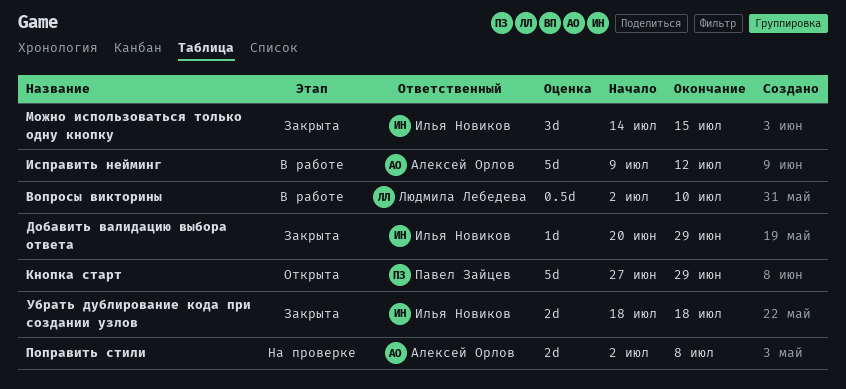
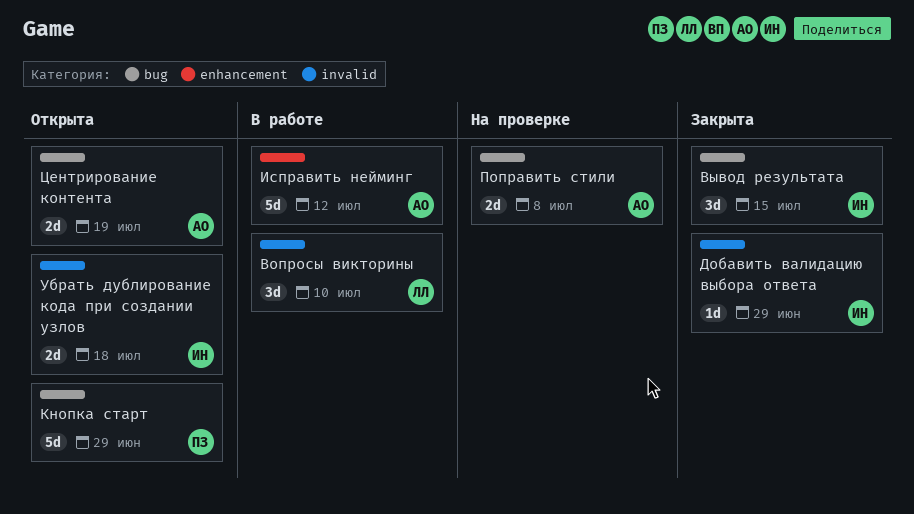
Вопросы викторины, estimate: 0.5d -> 3d
Вывод результата: none -> present
Можно использоваться только одну кнопку: present -> none
Убрать дублирование кода при создании узлов, status: Закрыта -> Открыта
Центрирование контента: none -> present

